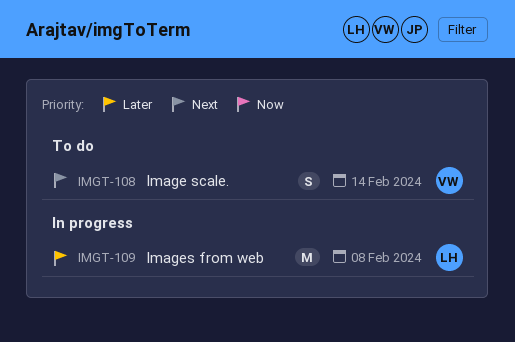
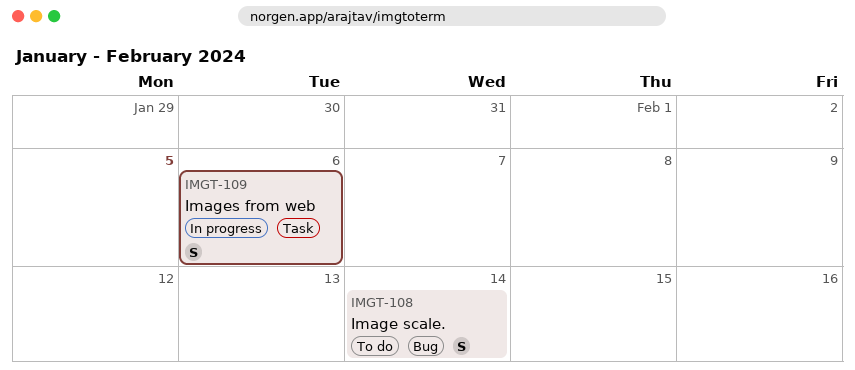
IMGT-109, estimate: M -> S
IMGT-109, due: Feb 8 -> Feb 6

